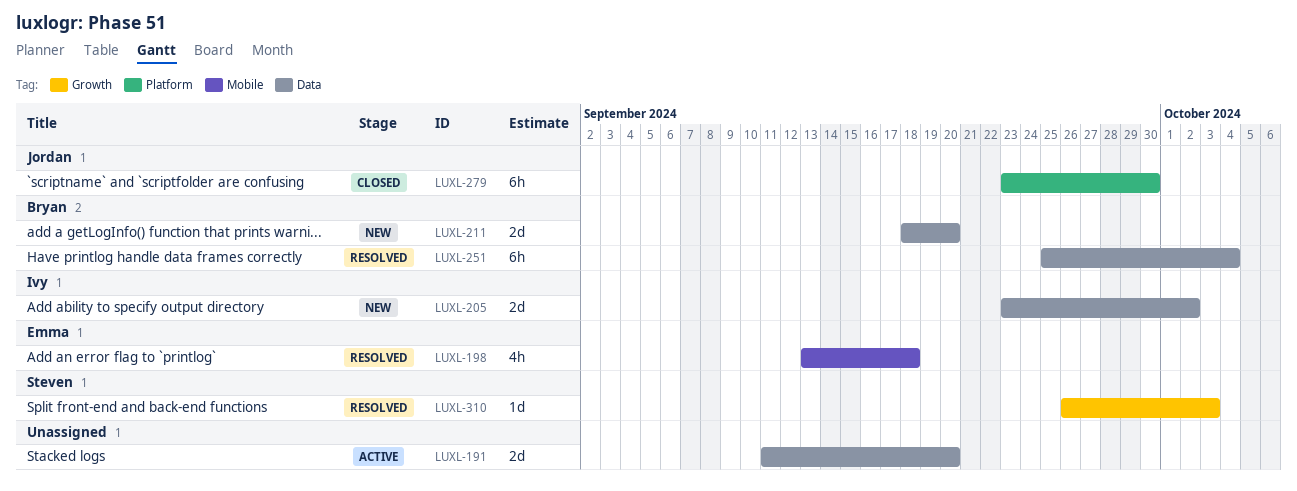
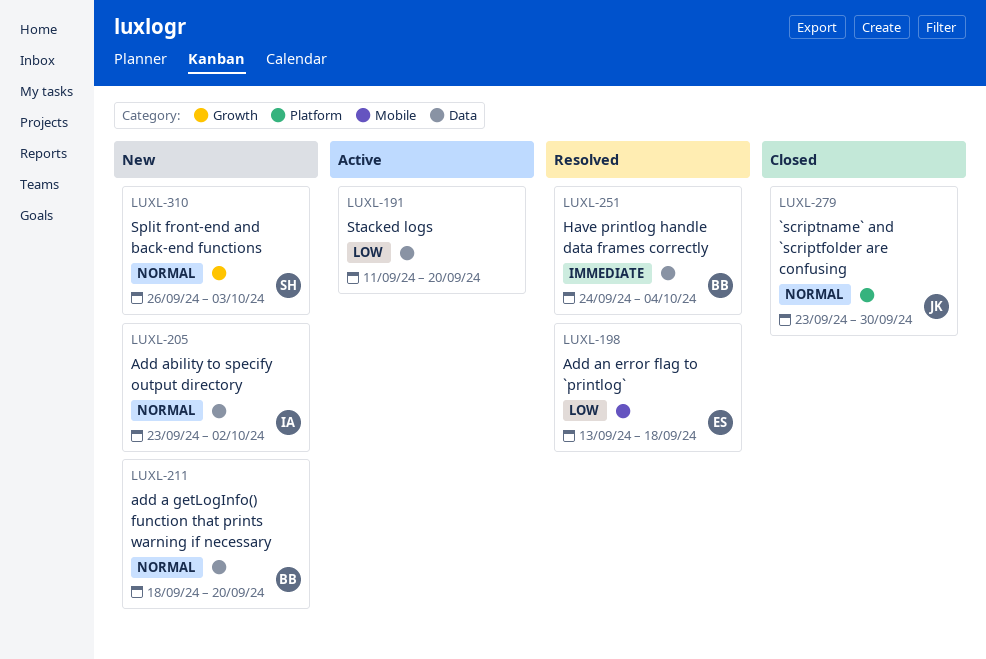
LUXL-251, start: Sep 25 -> Sep 24
LUXL-310, status: Resolved -> New

